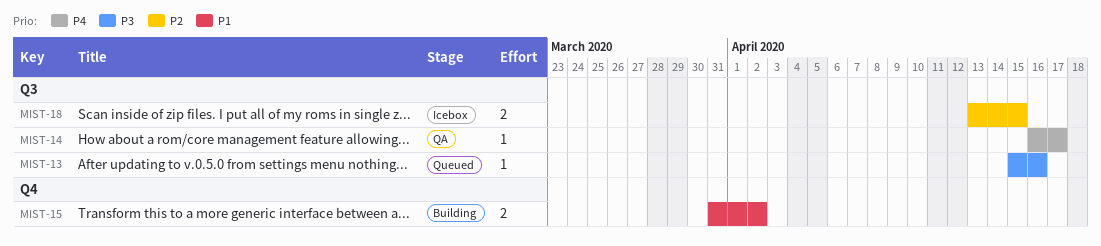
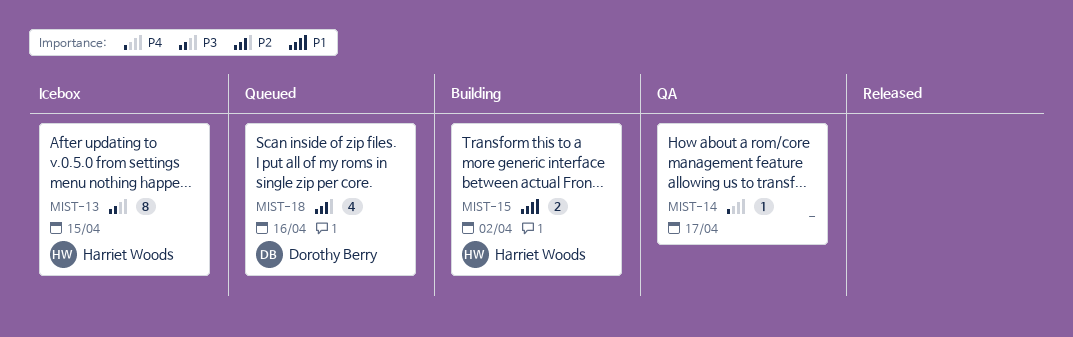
MIST-13, status: Queued -> Icebox
MIST-13, estimate: 1 -> 8
MIST-13, due: Apr 16 -> Apr 15
MIST-18, status: Icebox -> Queued
MIST-18, estimate: 2 -> 4
MIST-18, due: Apr 15 -> Apr 16

